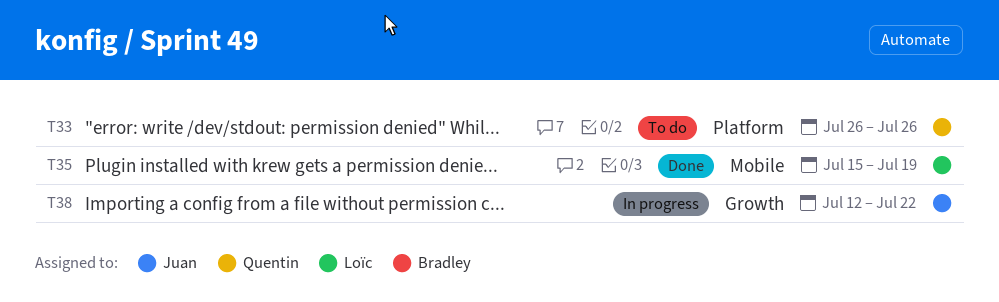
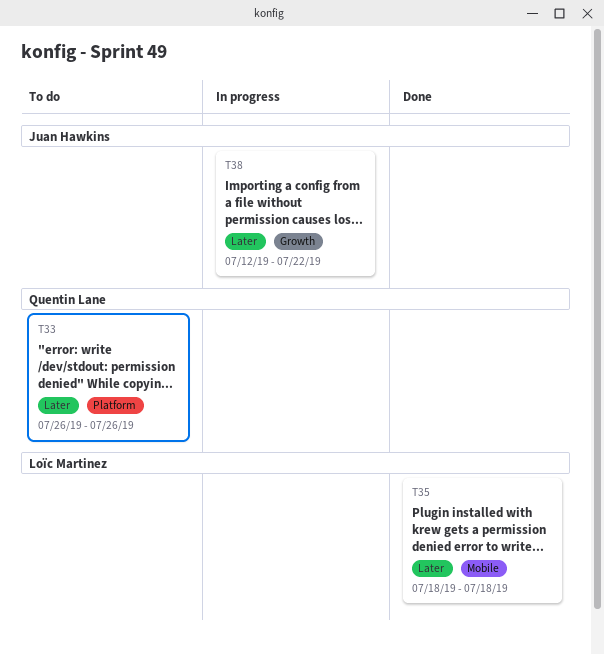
T35, start: Jul 15 -> Jul 18
T35, due: Jul 19 -> Jul 18

